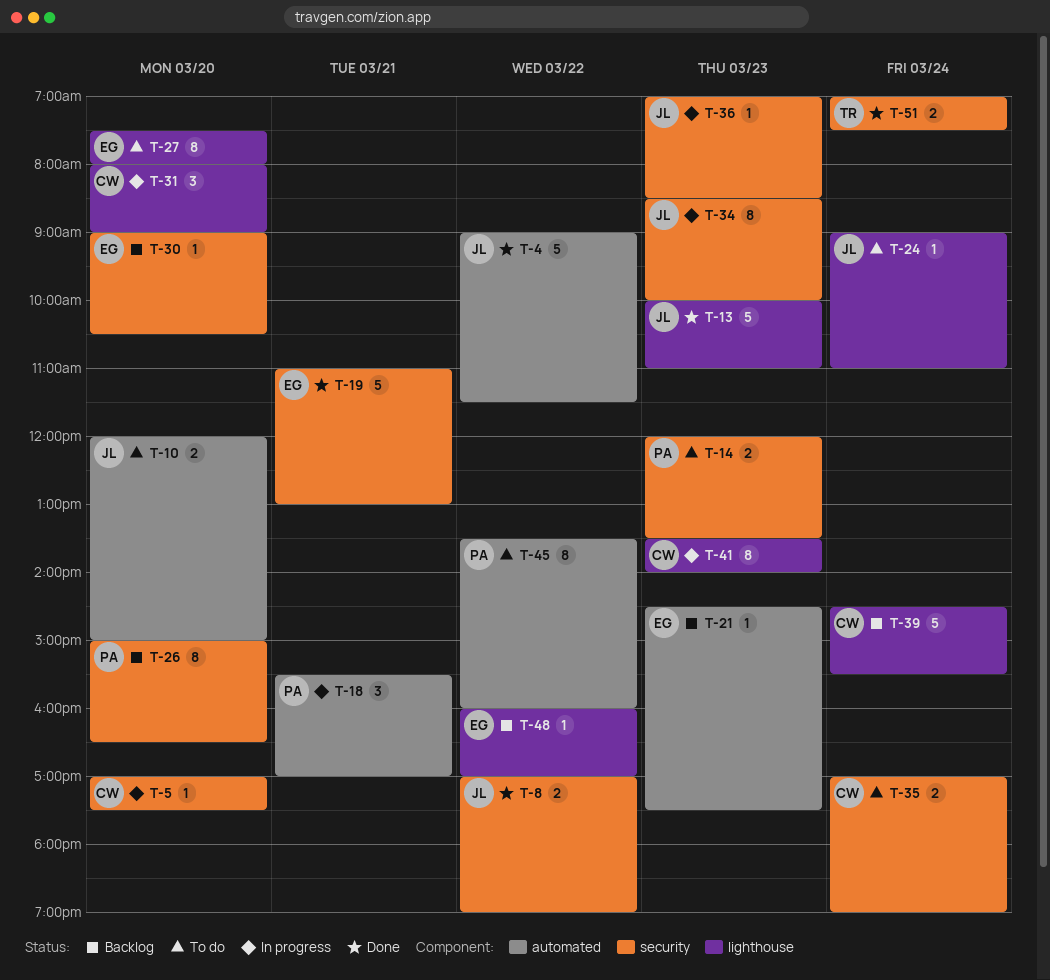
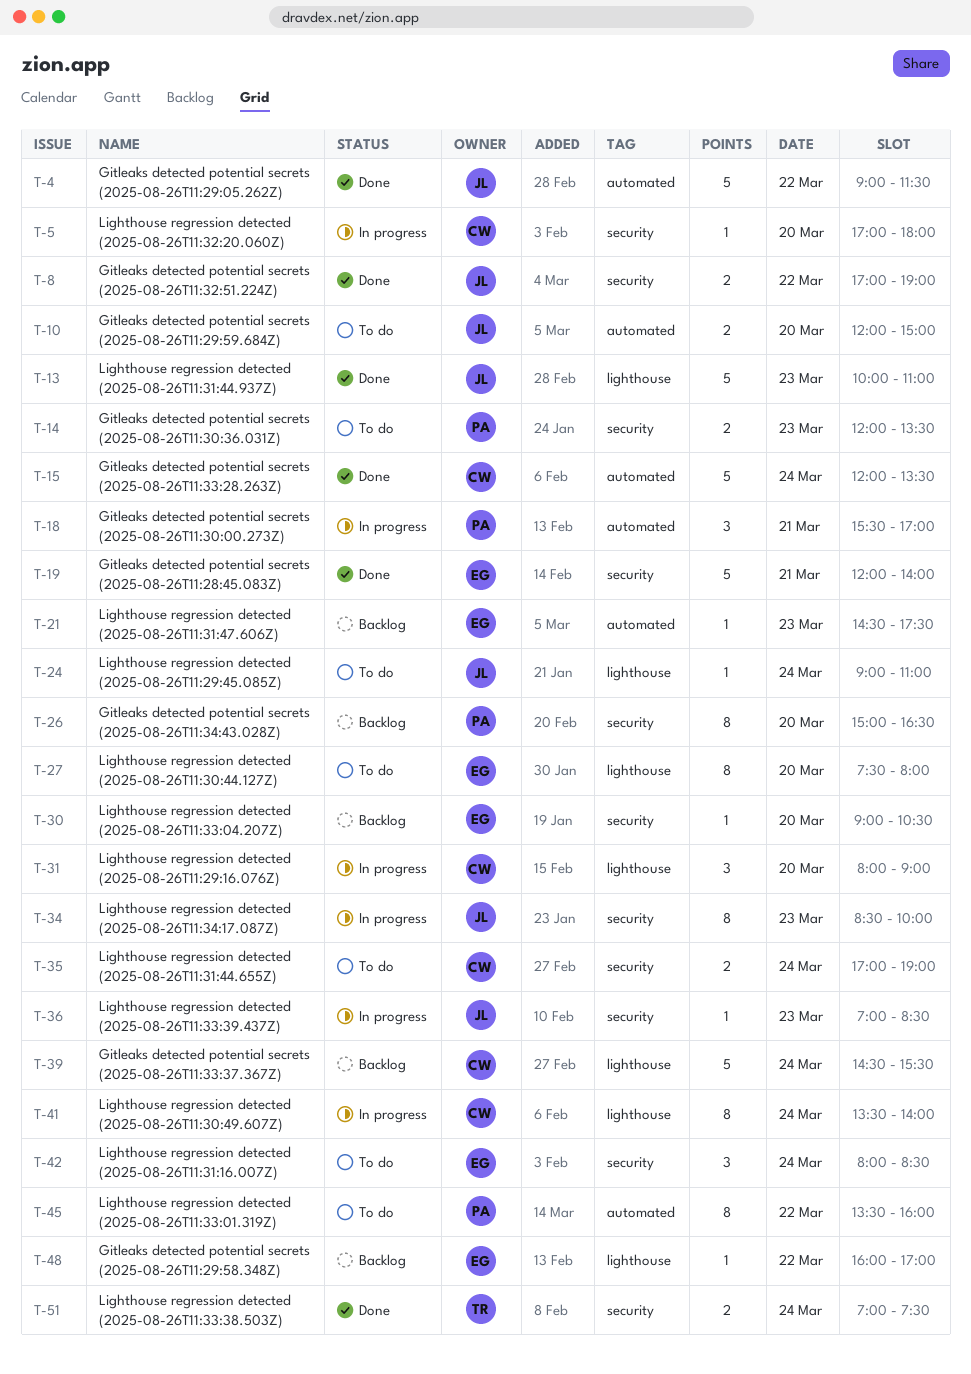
T-5, ends: 17:30 -> 18:00
T-15: none -> present
T-19, begins: 11:00 -> 12:00
T-19, ends: 13:00 -> 14:00
T-41, day: Mar 23 -> Mar 24
T-42: none -> present

